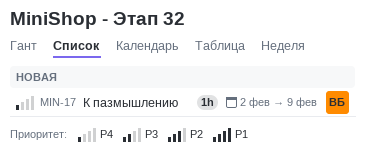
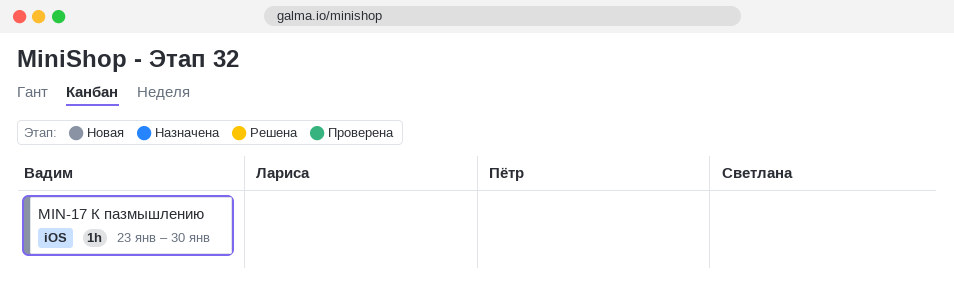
MIN-17, start: Feb 2 -> Jan 23
MIN-17, due: Feb 9 -> Jan 30

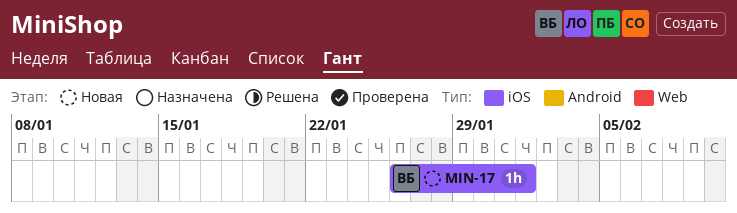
MIN-17, start: Jan 23 -> Jan 26
MIN-17, due: Jan 30 -> Feb 1

